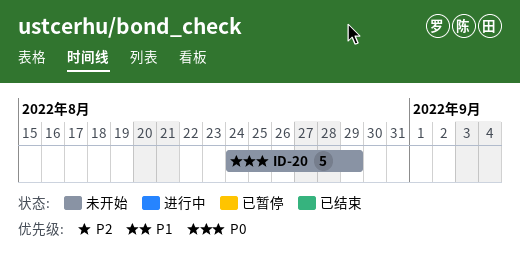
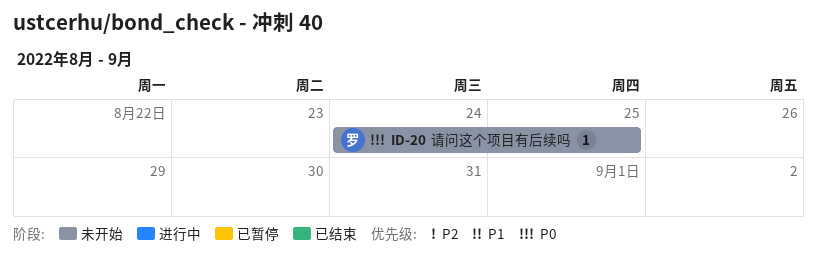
ID-20, estimate: 5 -> 1
ID-20, due: Aug 29 -> Aug 25

